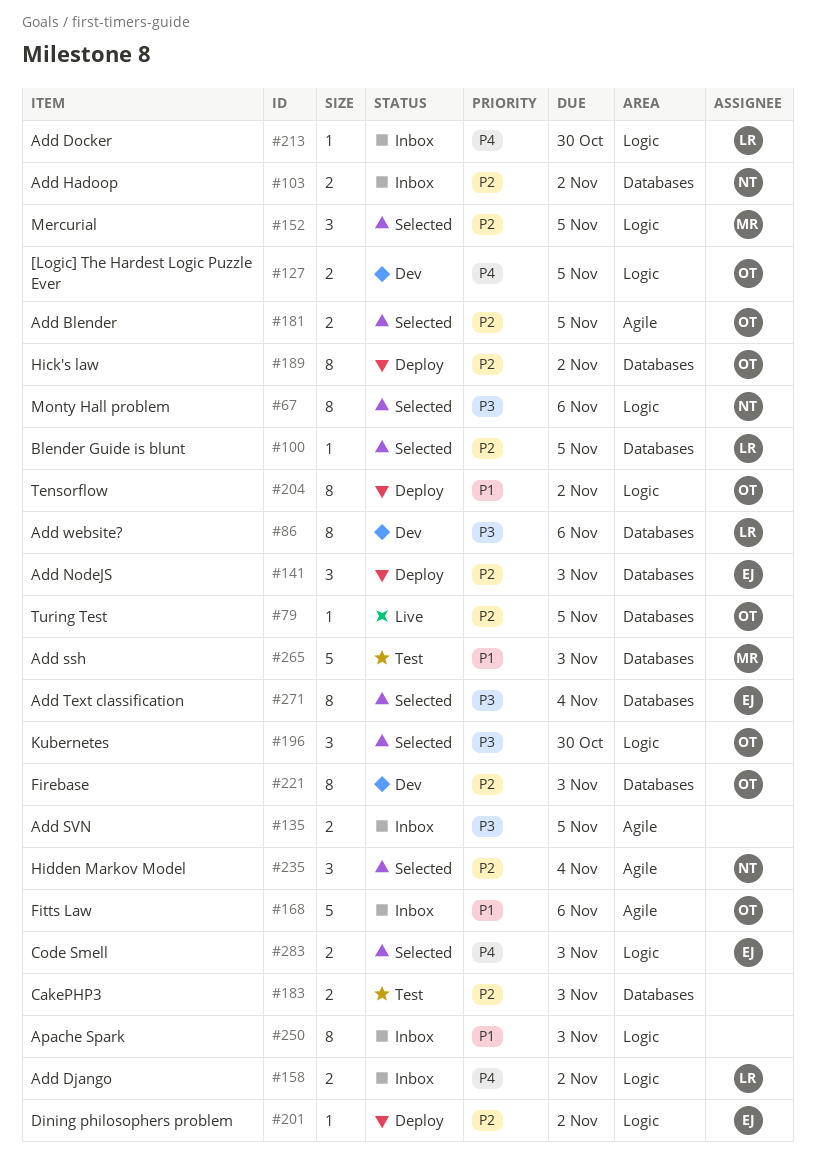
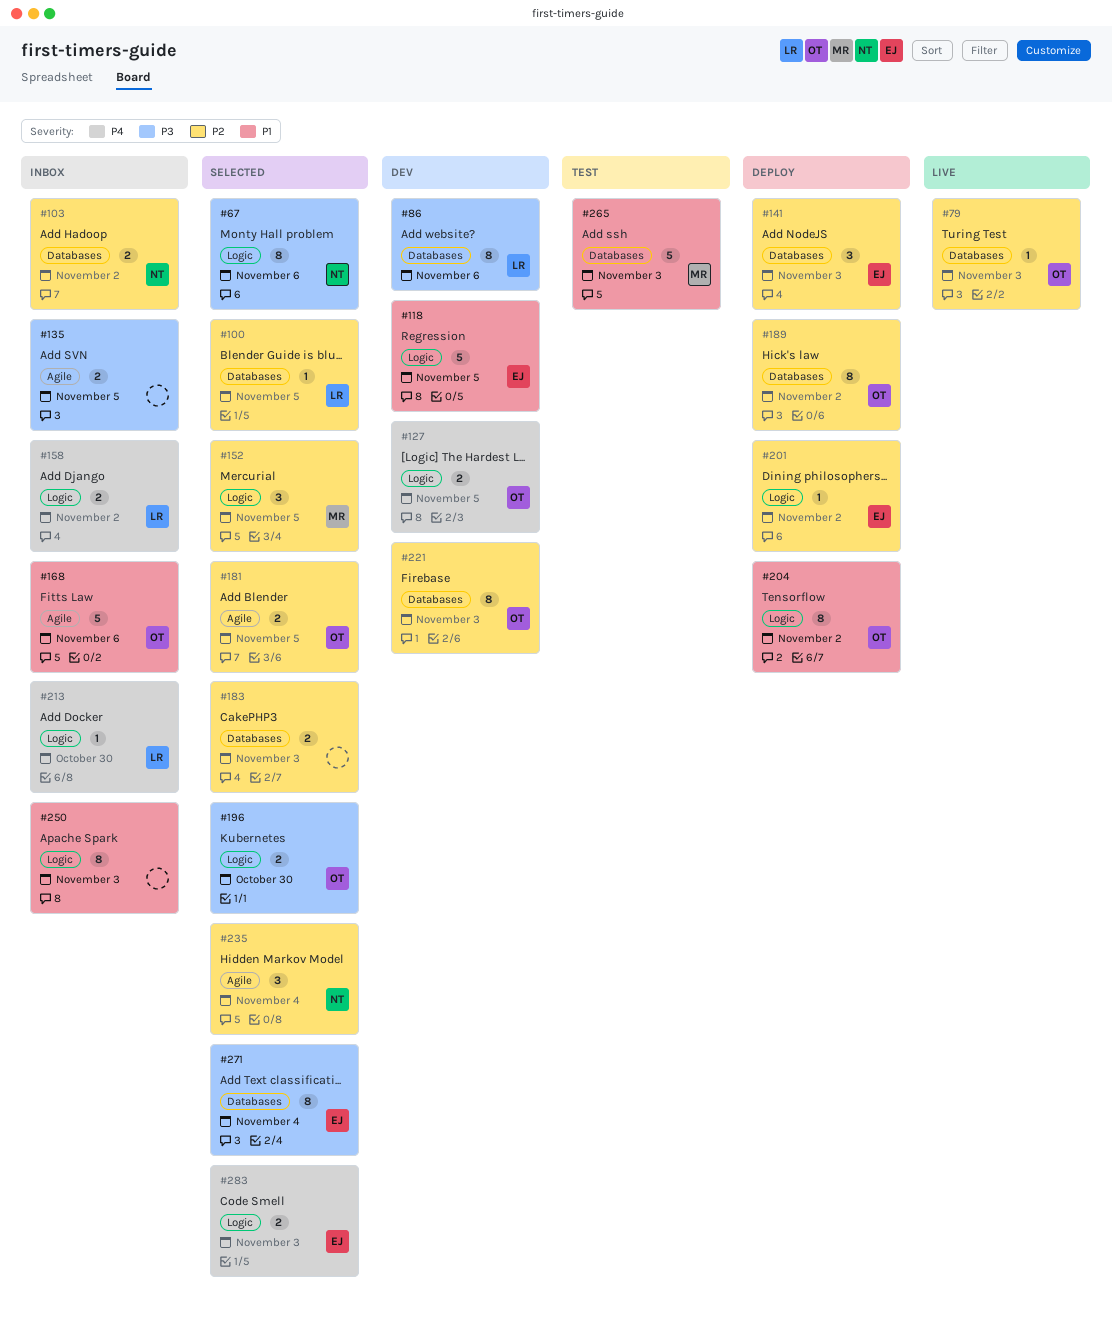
#79, due: Nov 5 -> Nov 3
#118: none -> present
#183, status: Test -> Selected
#196, estimate: 3 -> 2

